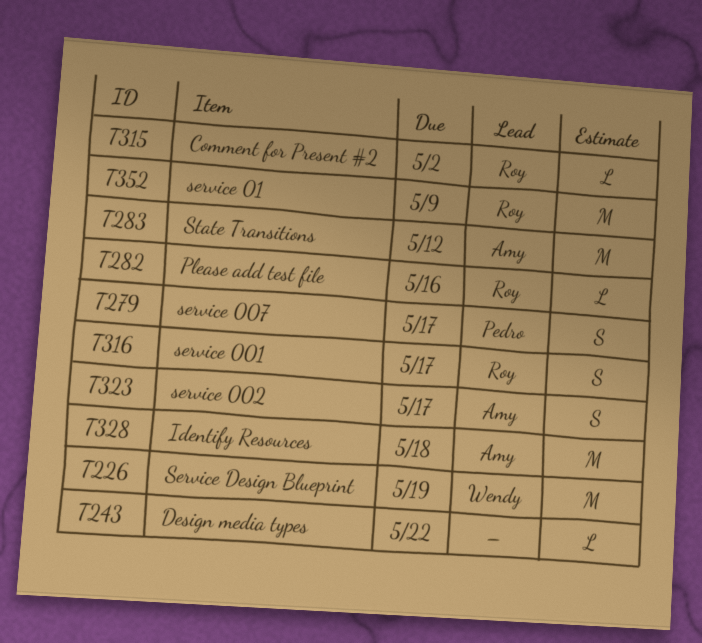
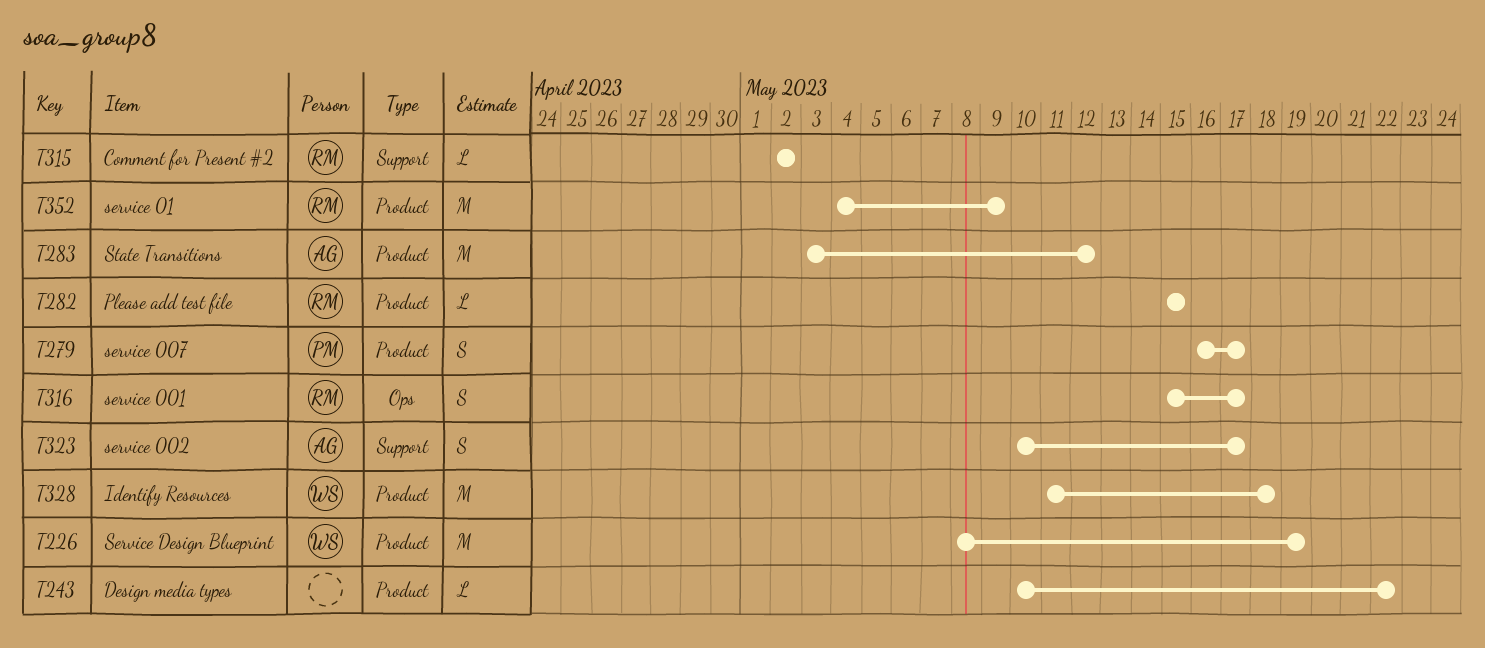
T282, due: May 16 -> May 15
T328, owner: Amy -> Wendy

